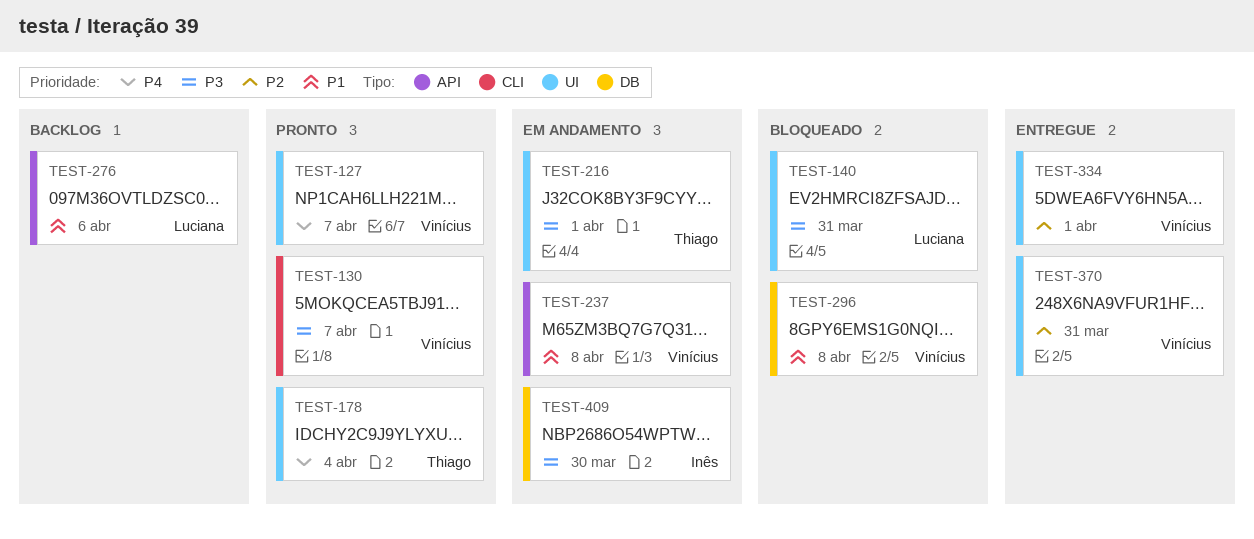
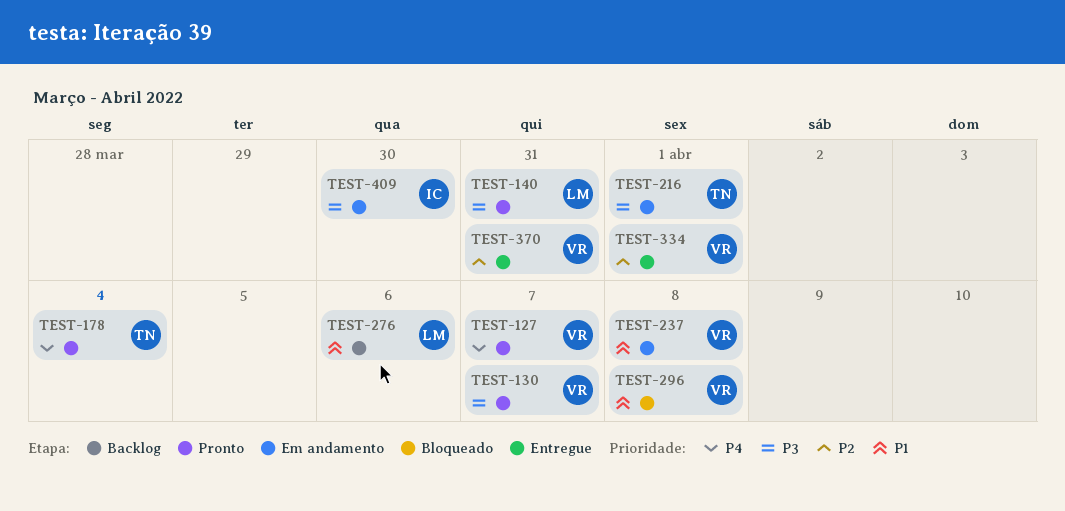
TEST-140, status: Bloqueado -> Pronto

